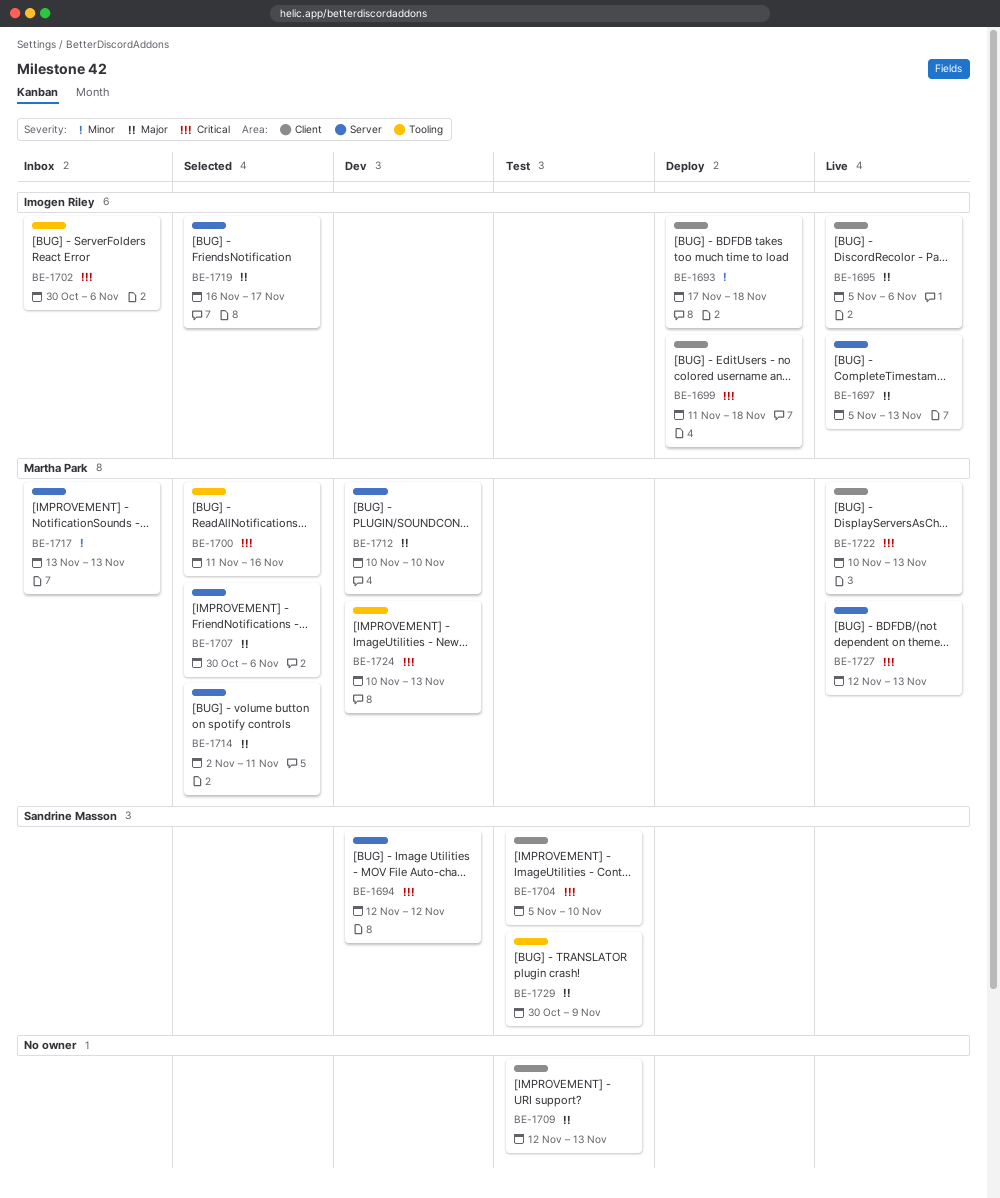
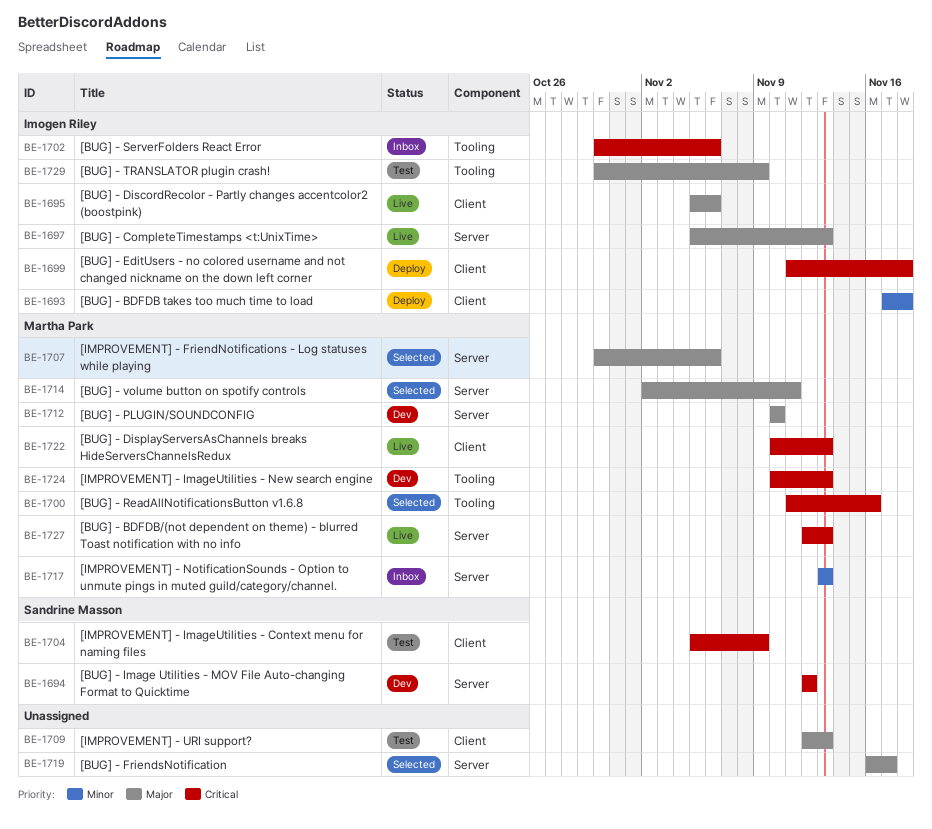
BE-1704, due: Nov 10 -> Nov 9
BE-1719, owner: Imogen Riley -> none
BE-1729, owner: Sandrine Masson -> Imogen Riley

